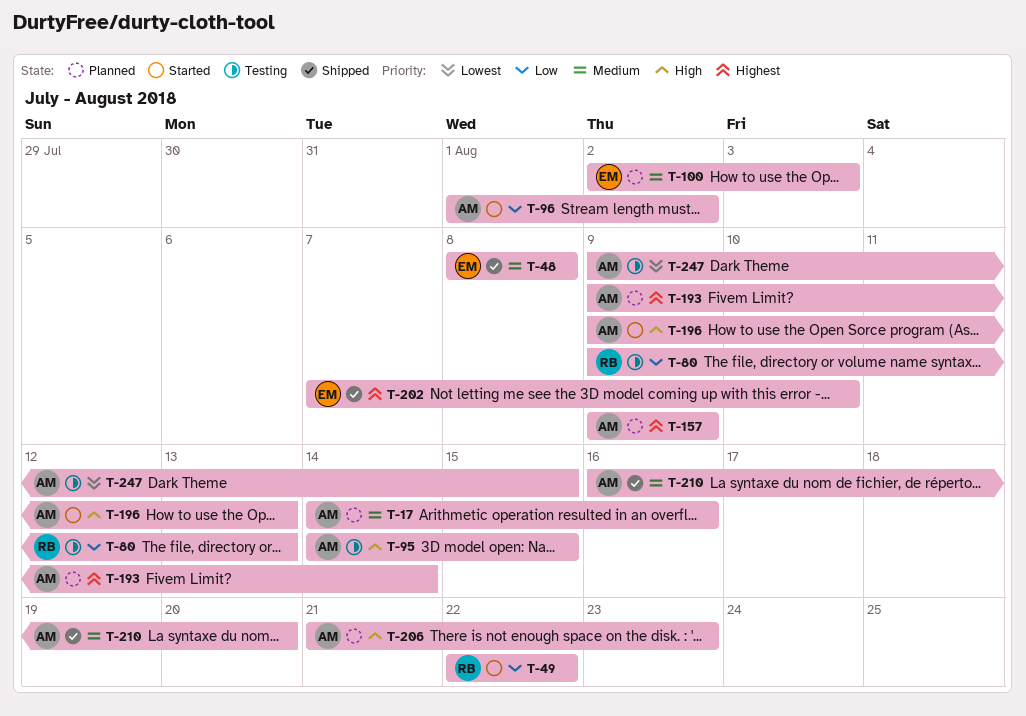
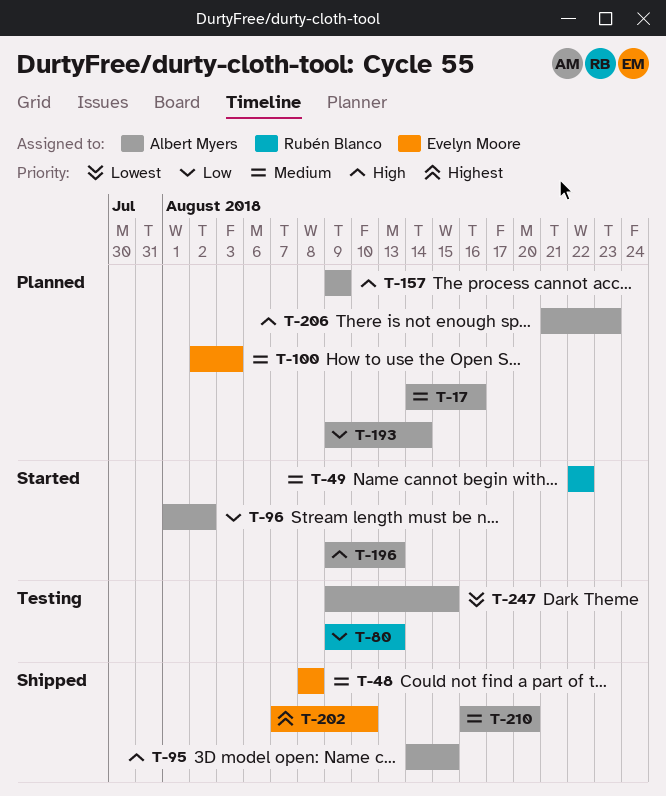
T-49, priority: Low -> Medium
T-95, status: Testing -> Shipped
T-157, priority: Highest -> High
T-193, priority: Highest -> Low

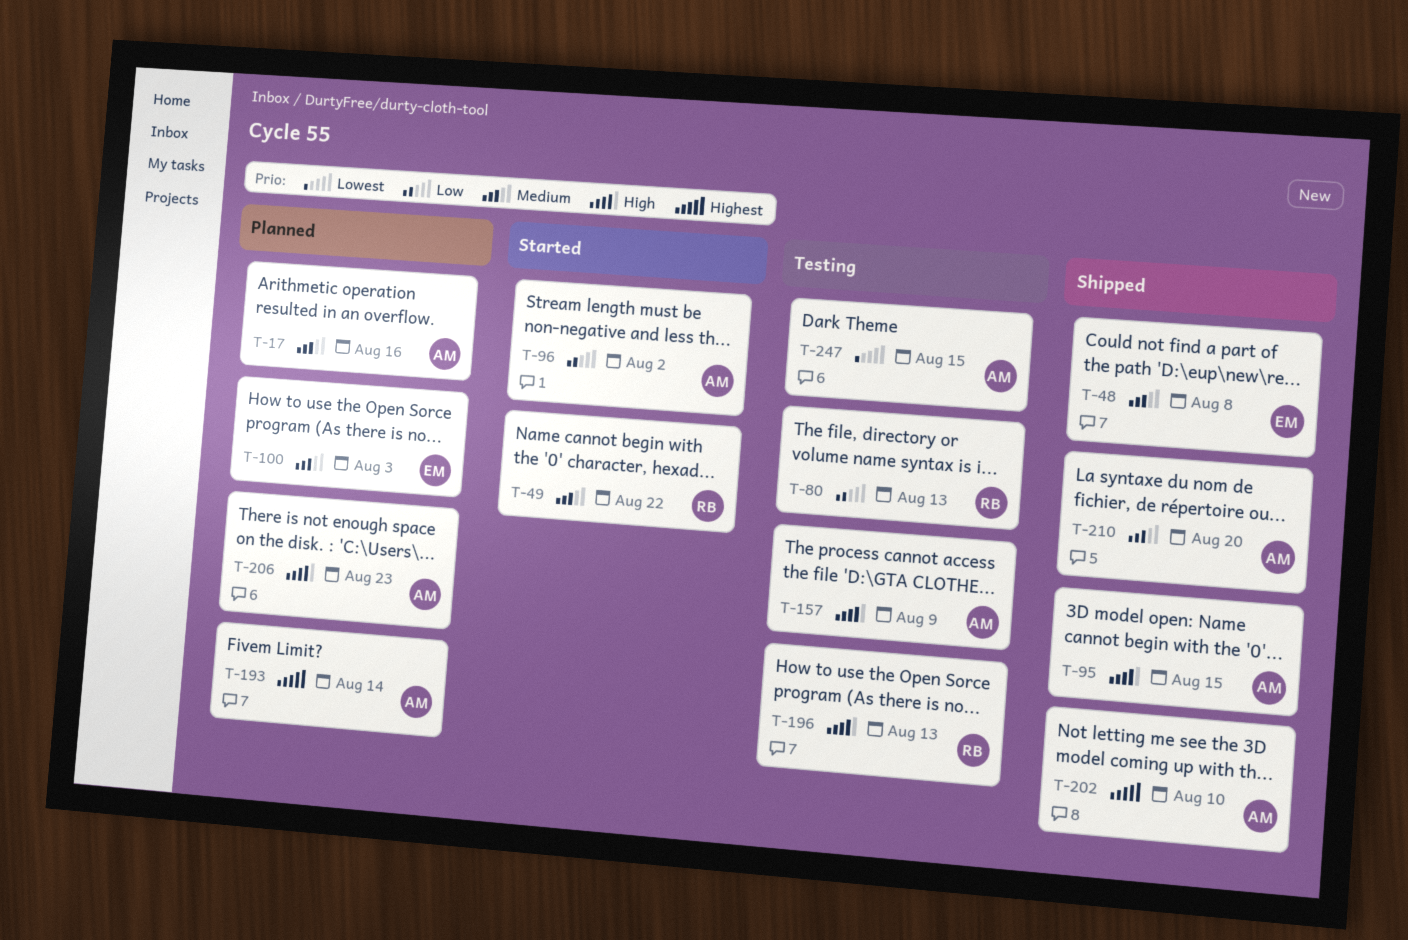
T-157, status: Planned -> Testing
T-193, priority: Low -> Highest
T-196, status: Started -> Testing
T-196, owner: Albert Myers -> Rubén Blanco
T-202, owner: Evelyn Moore -> Albert Myers

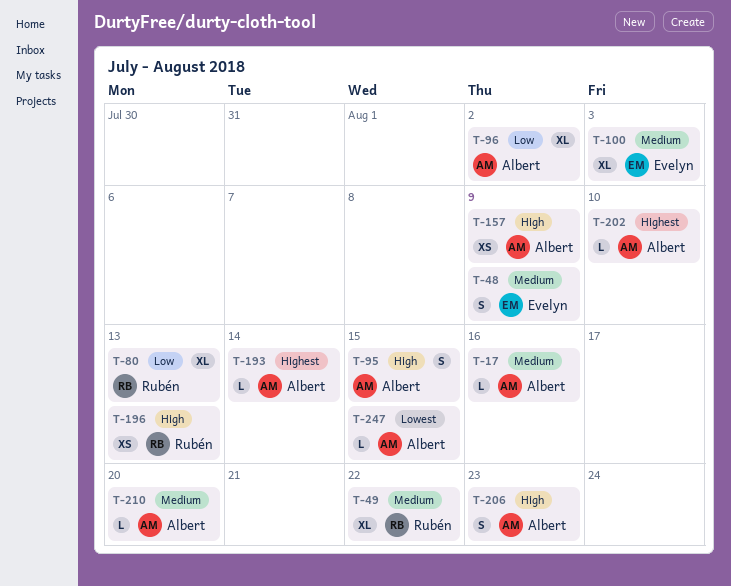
T-48, due: Aug 8 -> Aug 9

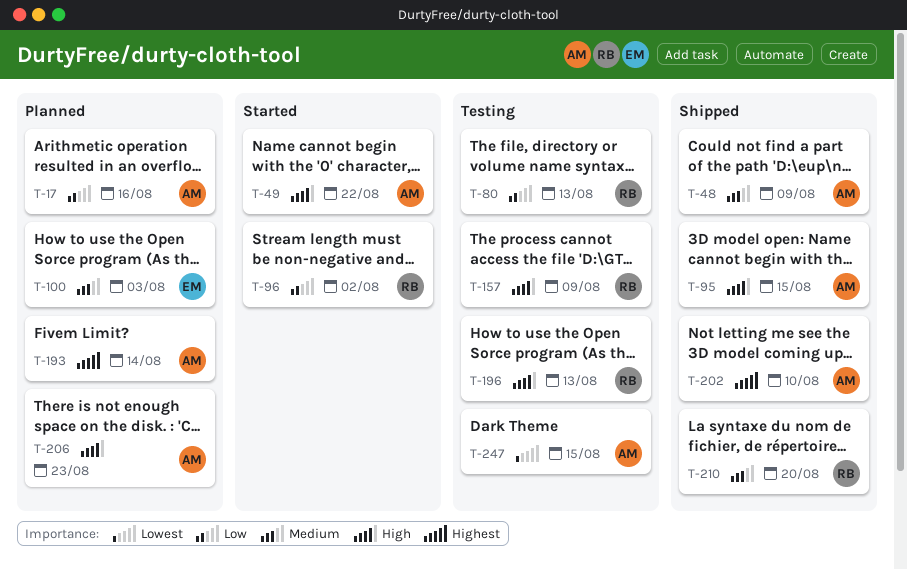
T-17, priority: Medium -> Low
T-48, owner: Evelyn -> Albert
T-49, owner: Rubén -> Albert
T-49, priority: Medium -> High
T-96, owner: Albert -> Rubén
T-157, owner: Albert -> Rubén
T-210, owner: Albert -> Rubén

